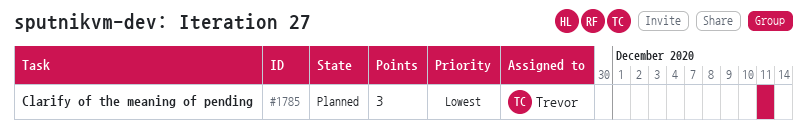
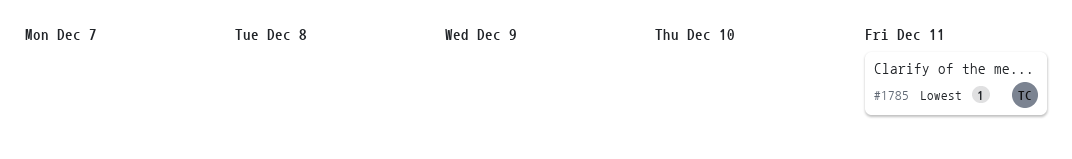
#1785, estimate: 3 -> 1

